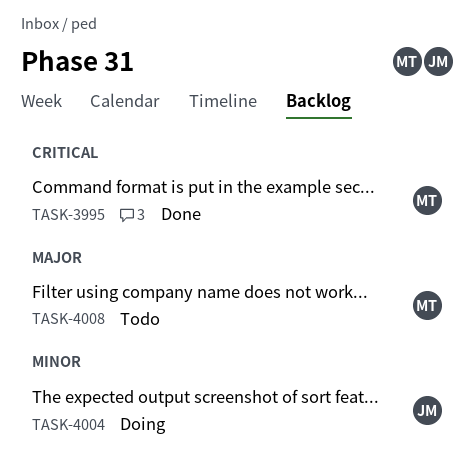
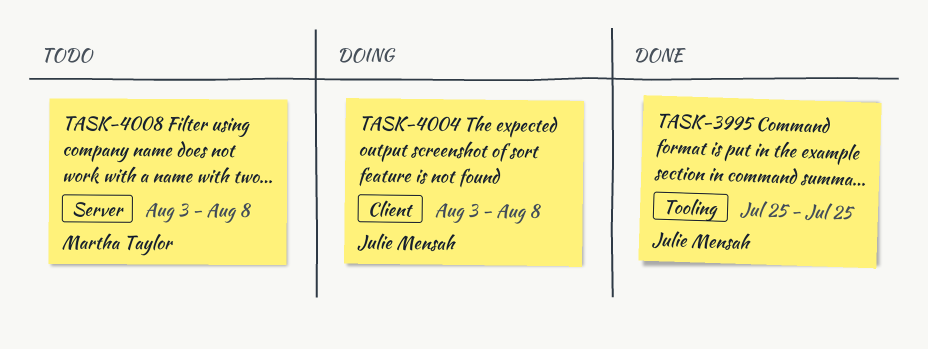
TASK-3995, owner: Martha Taylor -> Julie Mensah

